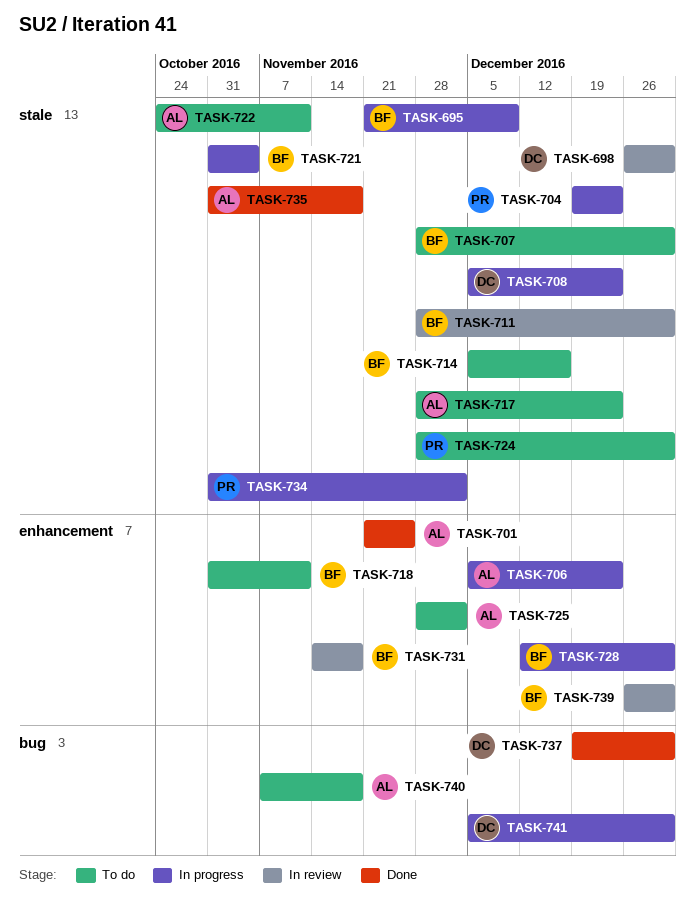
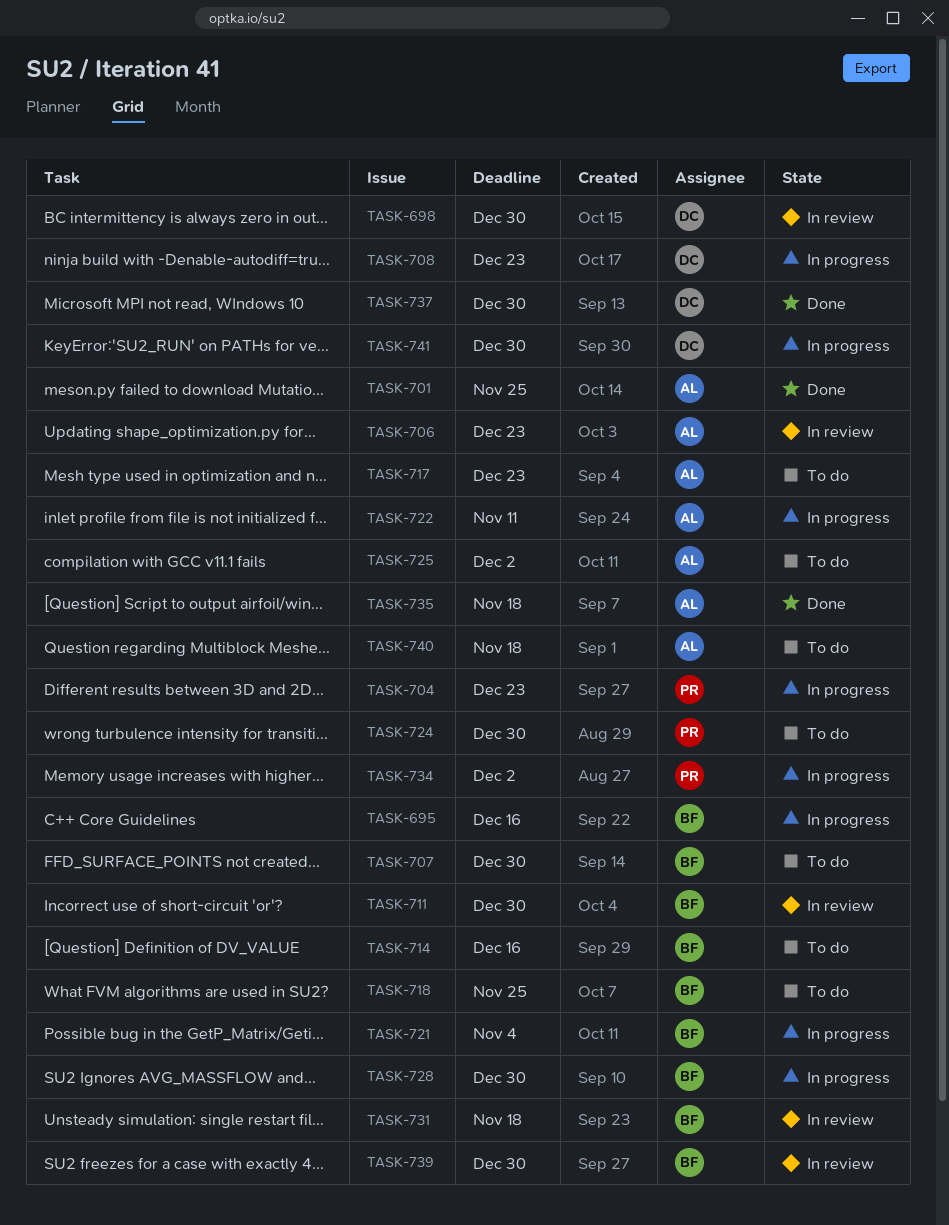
TASK-695, due: Dec 9 -> Dec 16
TASK-706, status: In progress -> In review
TASK-718, due: Nov 11 -> Nov 25
TASK-722, status: To do -> In progress

